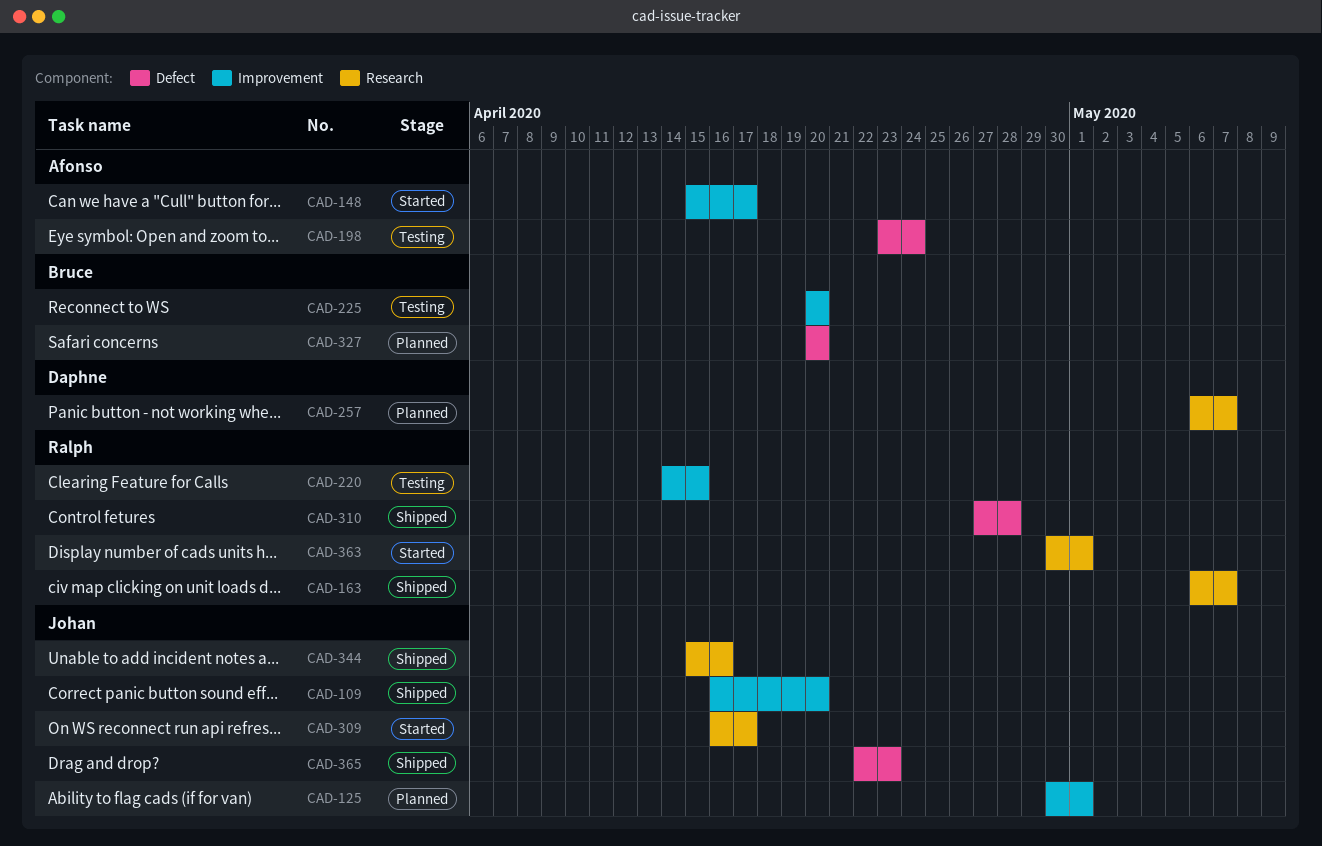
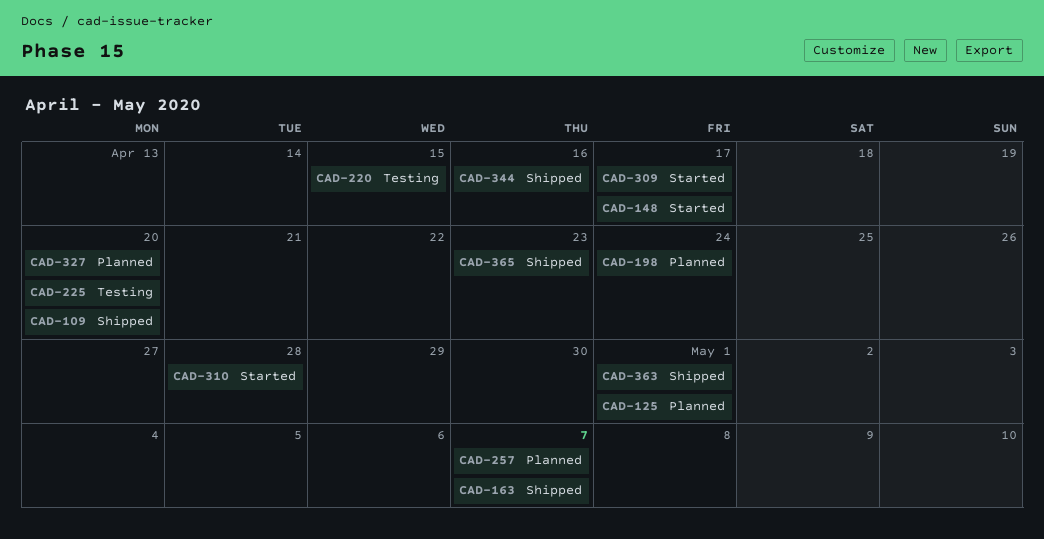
CAD-198, status: Testing -> Planned
CAD-310, status: Shipped -> Started
CAD-363, status: Started -> Shipped

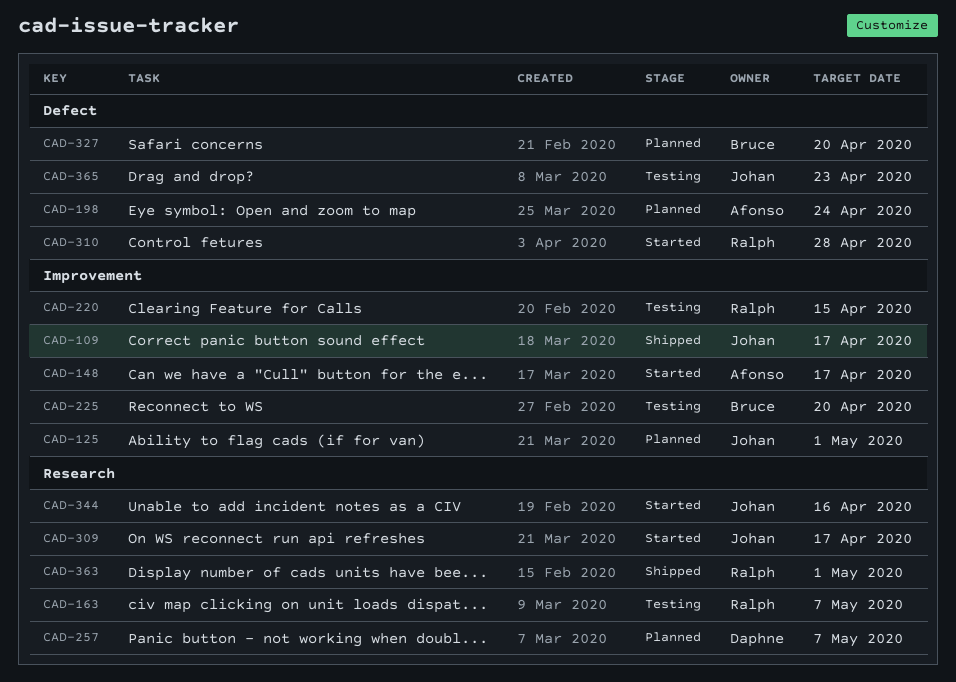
CAD-109, due: Apr 20 -> Apr 17
CAD-163, status: Shipped -> Testing
CAD-344, status: Shipped -> Started
CAD-365, status: Shipped -> Testing

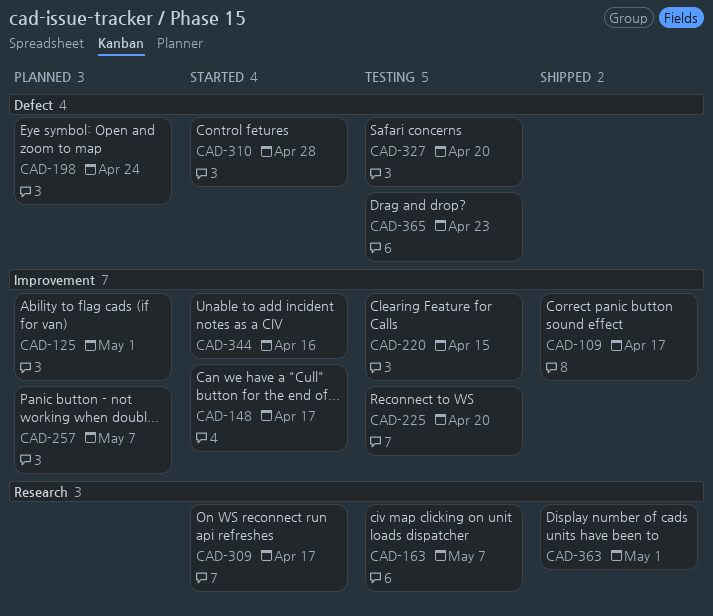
CAD-257, label: Research -> Improvement
CAD-327, status: Planned -> Testing
CAD-344, label: Research -> Improvement

